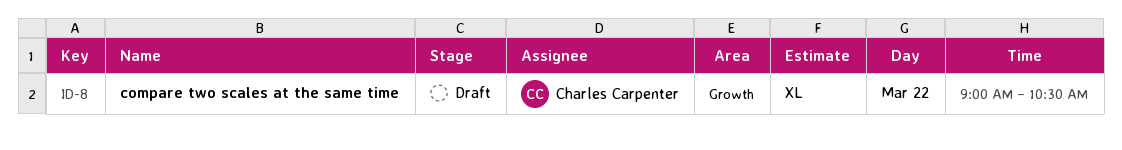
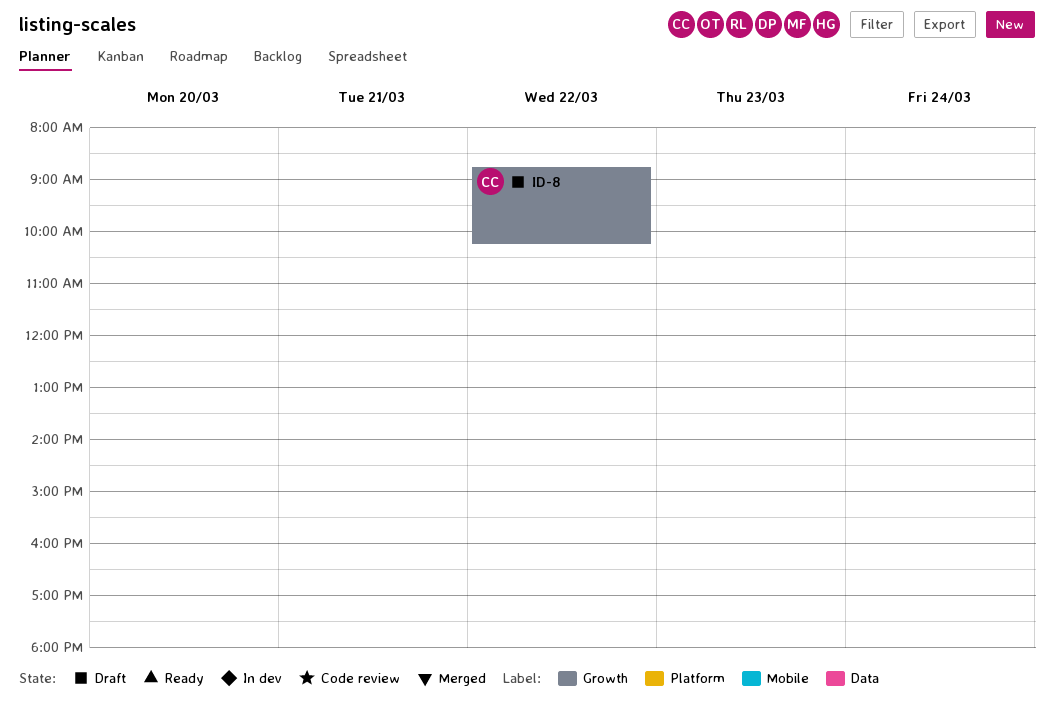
ID-8, begins: 09:00 -> 08:45
ID-8, ends: 10:30 -> 10:15

